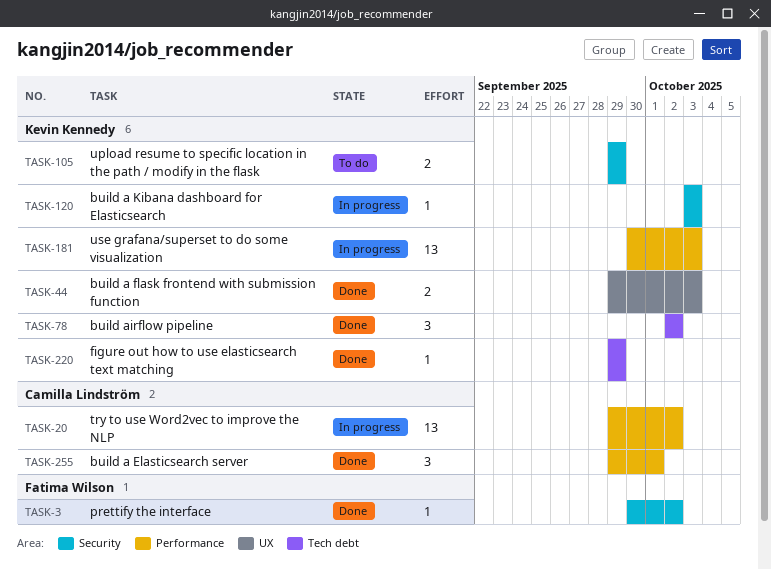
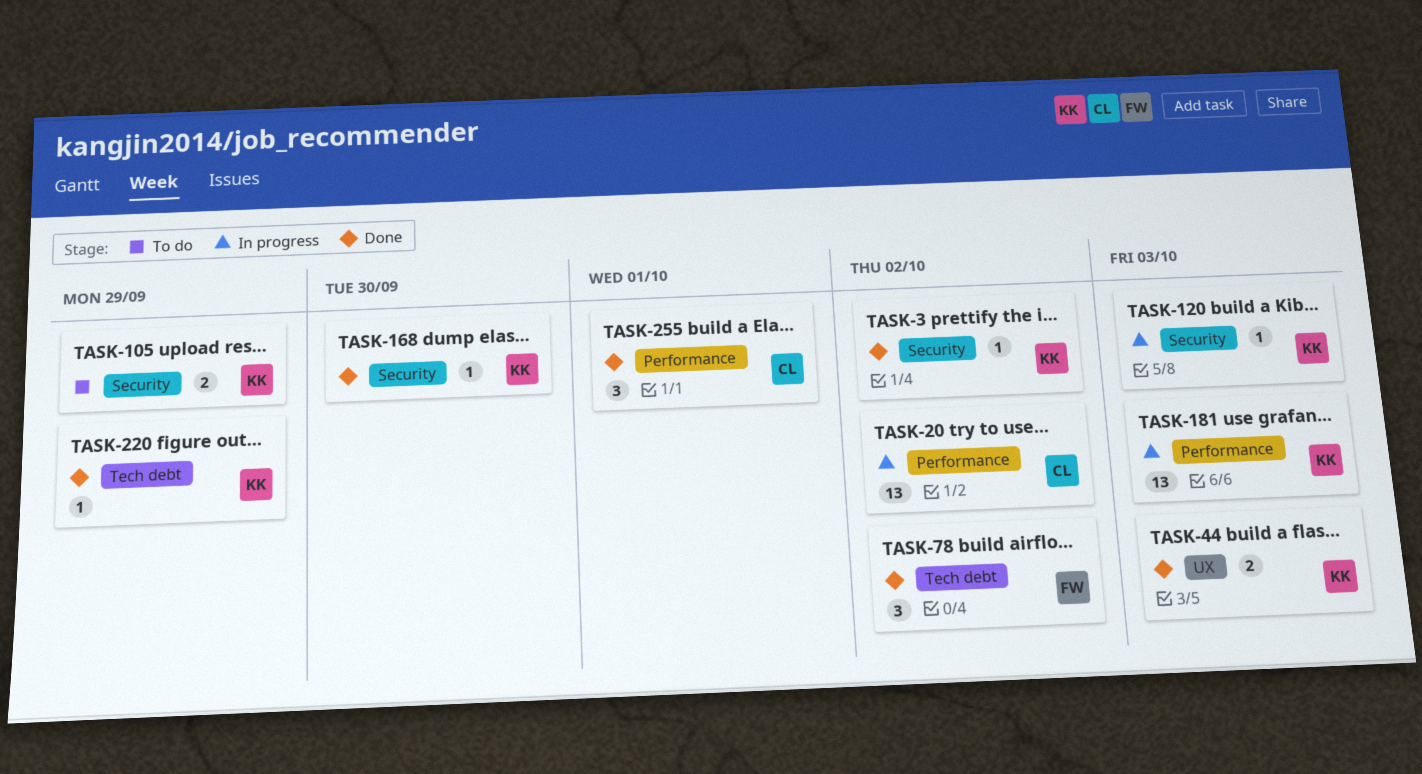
TASK-3, owner: Fatima Wilson -> Kevin Kennedy
TASK-78, owner: Kevin Kennedy -> Fatima Wilson
TASK-168: none -> present

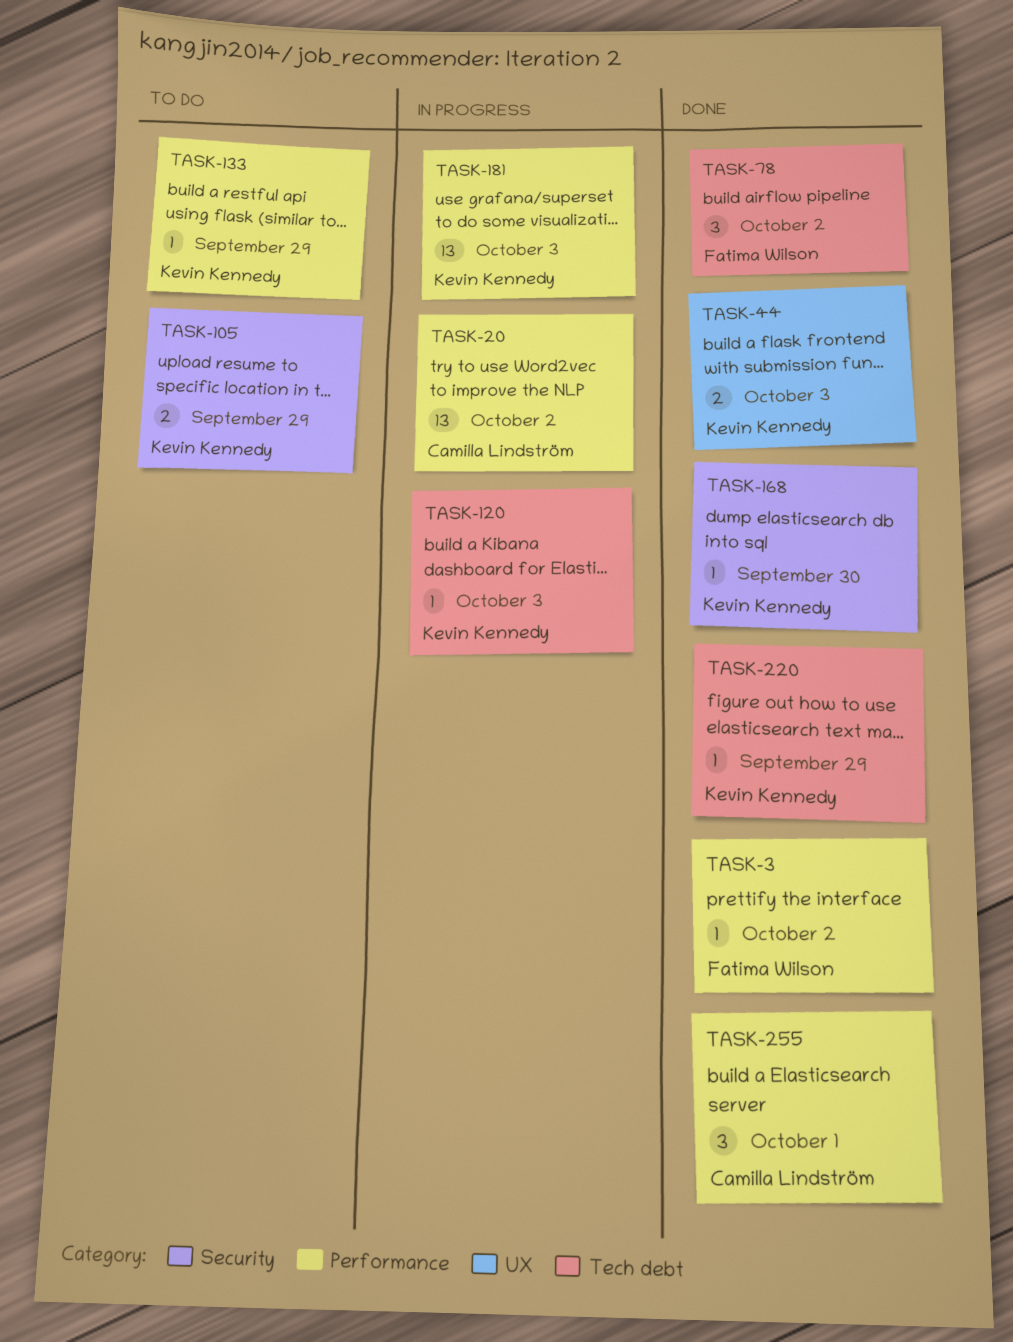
TASK-3, owner: Kevin Kennedy -> Fatima Wilson
TASK-3, label: Security -> Performance
TASK-120, label: Security -> Tech debt
TASK-133: none -> present

